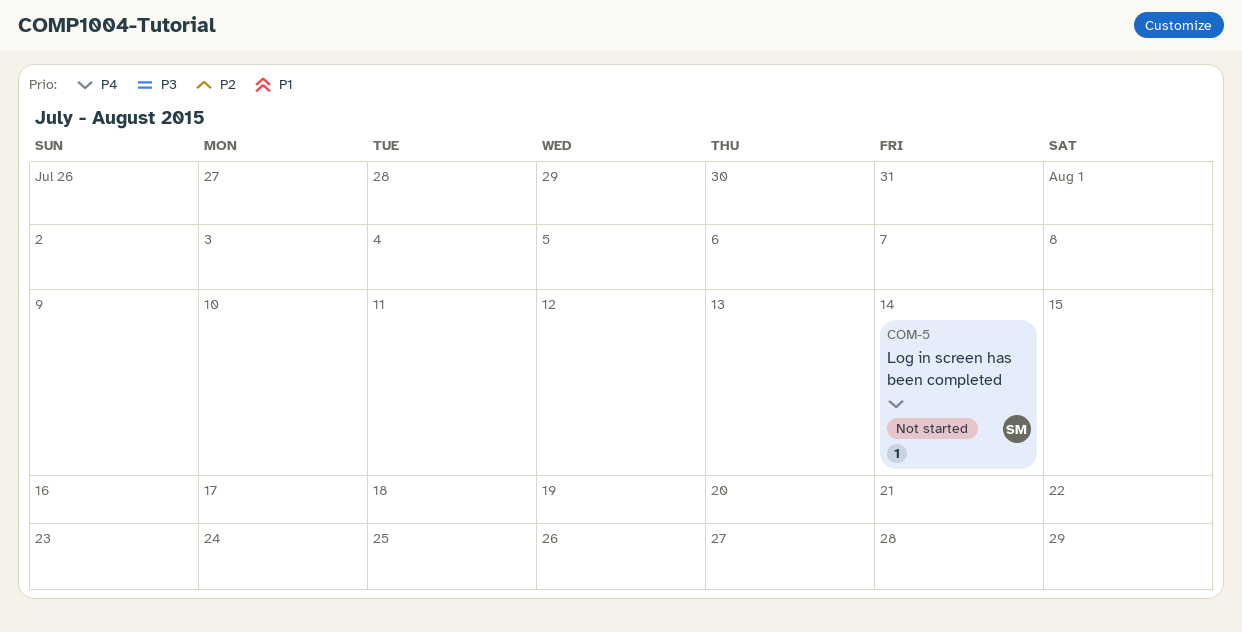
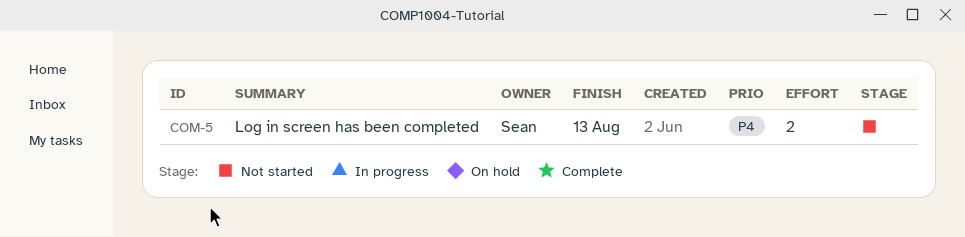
COM-5, estimate: 1 -> 2
COM-5, due: Aug 14 -> Aug 13

